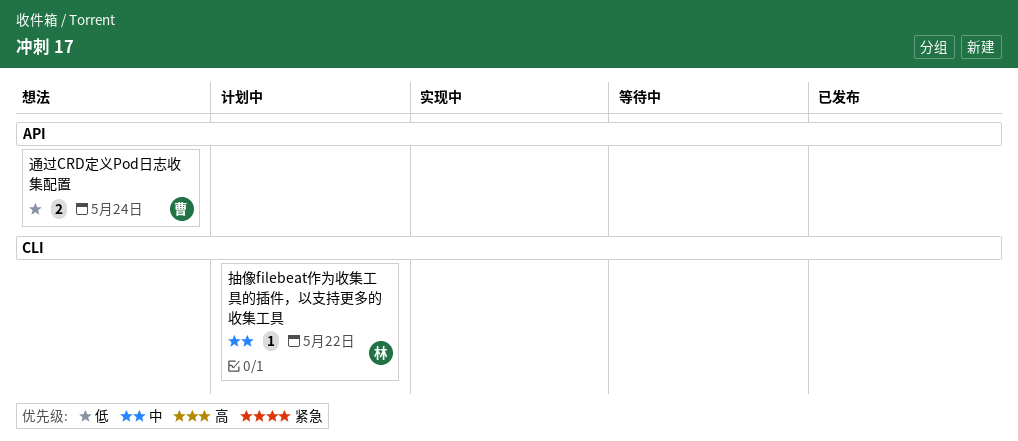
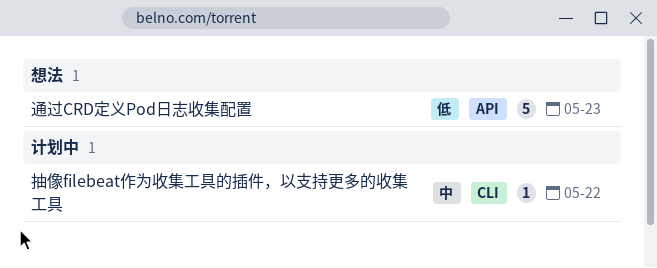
通过CRD定义Pod日志收集配置, estimate: 2 -> 5
通过CRD定义Pod日志收集配置, due: May 24 -> May 23

